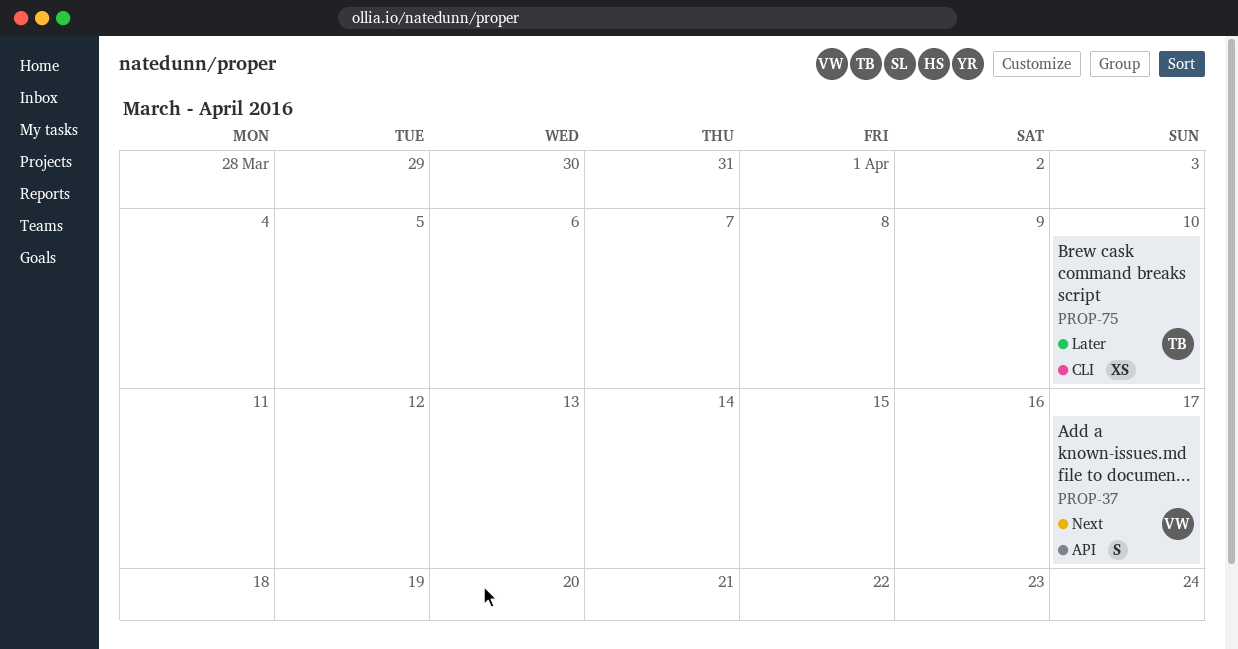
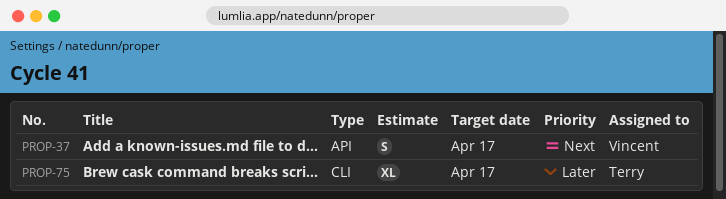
PROP-75, estimate: XS -> XL
PROP-75, due: Apr 10 -> Apr 17

